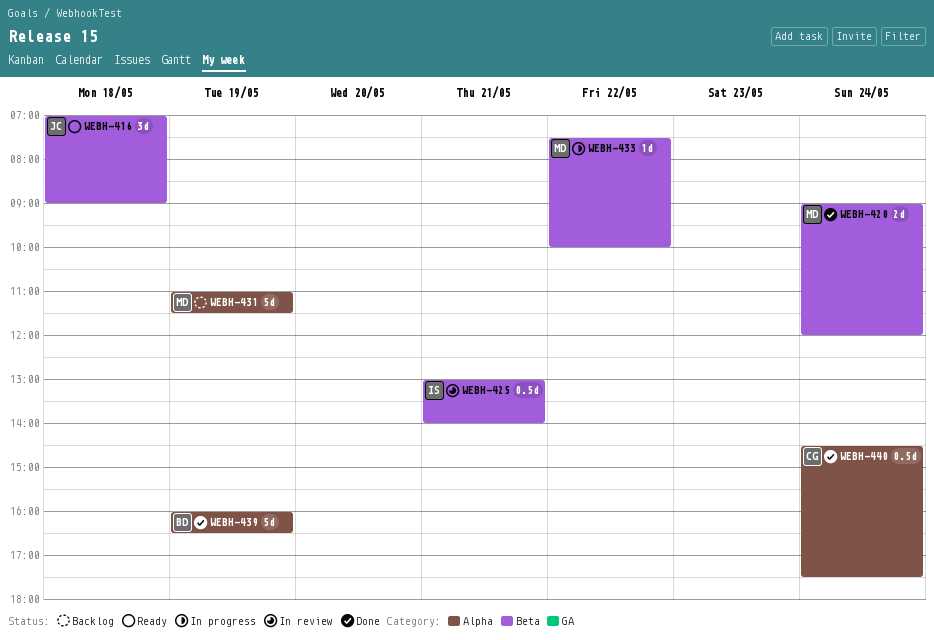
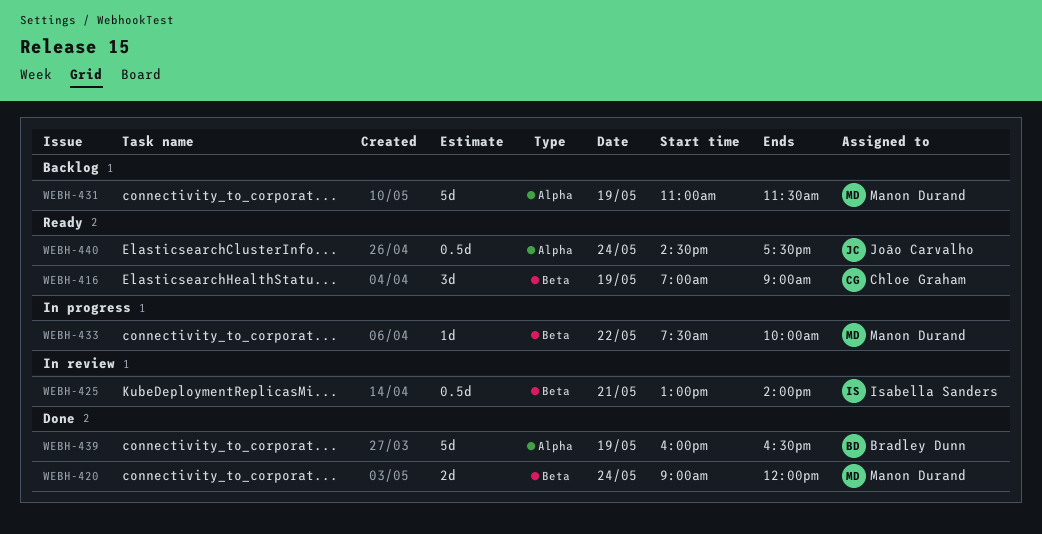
WEBH-416, owner: João Carvalho -> Chloe Graham
WEBH-416, day: May 18 -> May 19
WEBH-440, status: Done -> Ready
WEBH-440, owner: Chloe Graham -> João Carvalho

